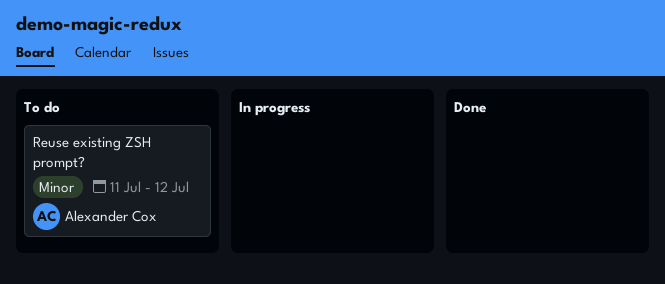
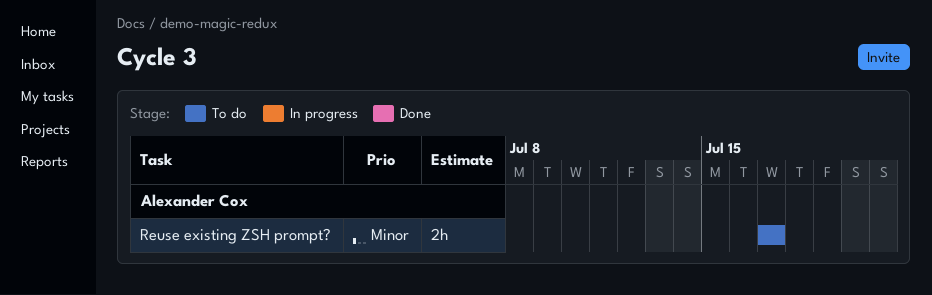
Reuse existing ZSH prompt?, start: Jul 11 -> Jul 17
Reuse existing ZSH prompt?, due: Jul 12 -> Jul 17

